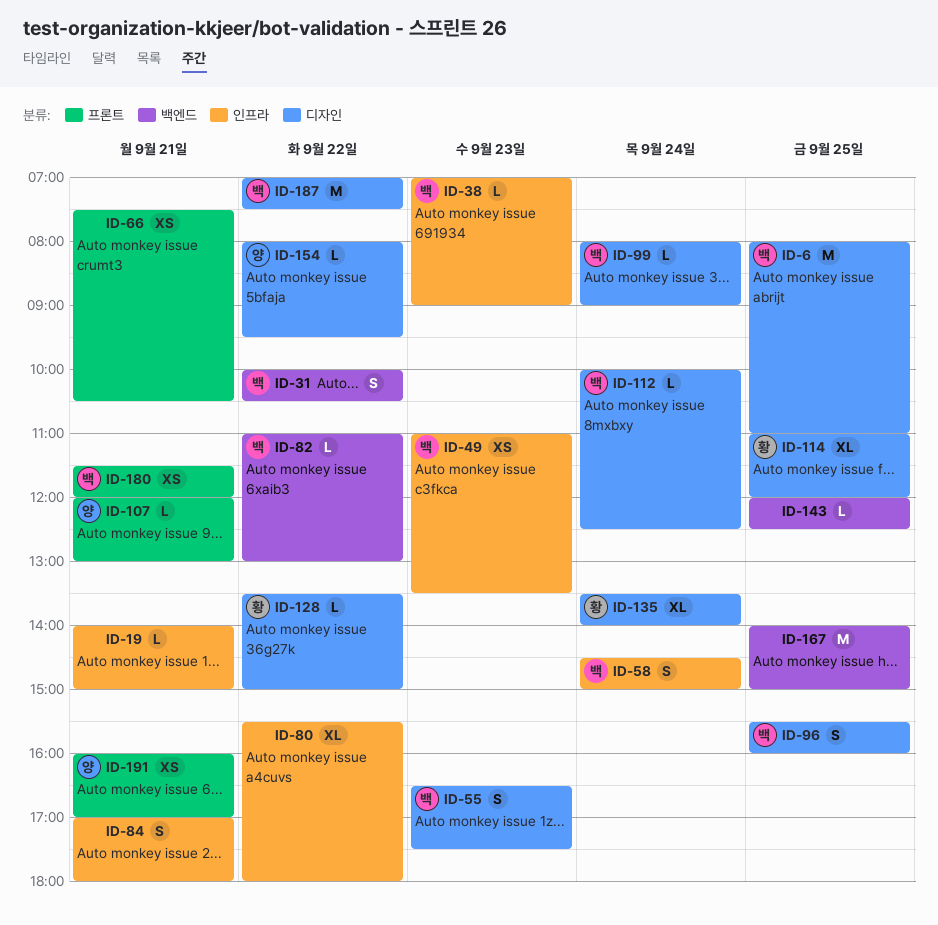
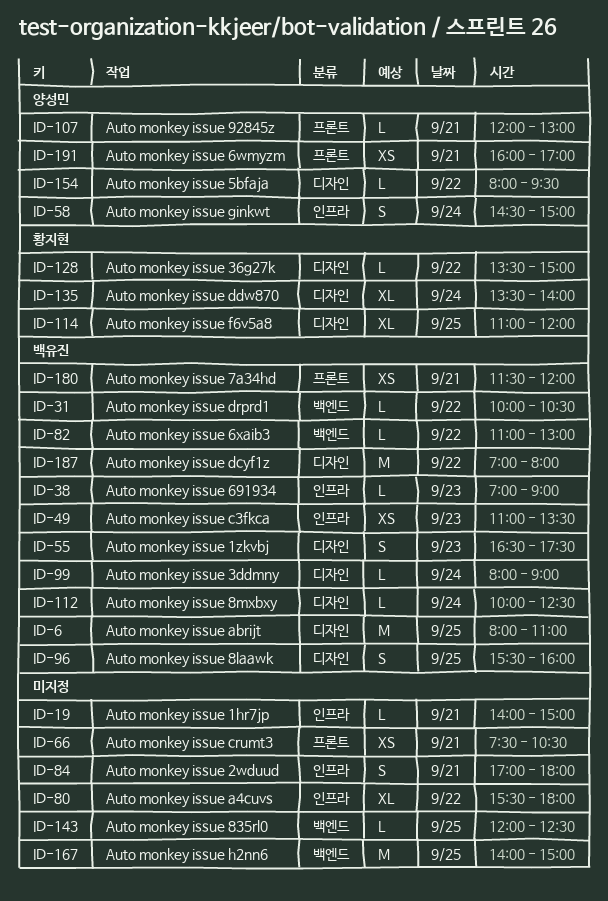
ID-31, estimate: S -> L
ID-58, owner: 백유진 -> 양성민
ID-187, ends: 07:30 -> 08:00

